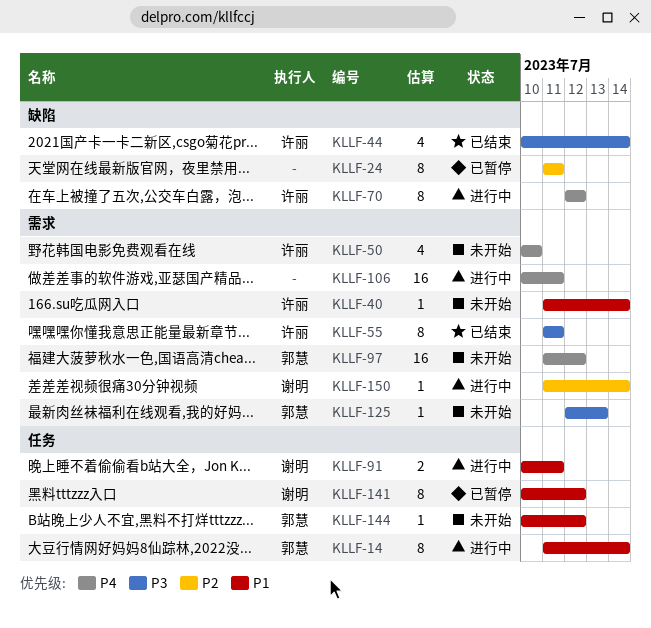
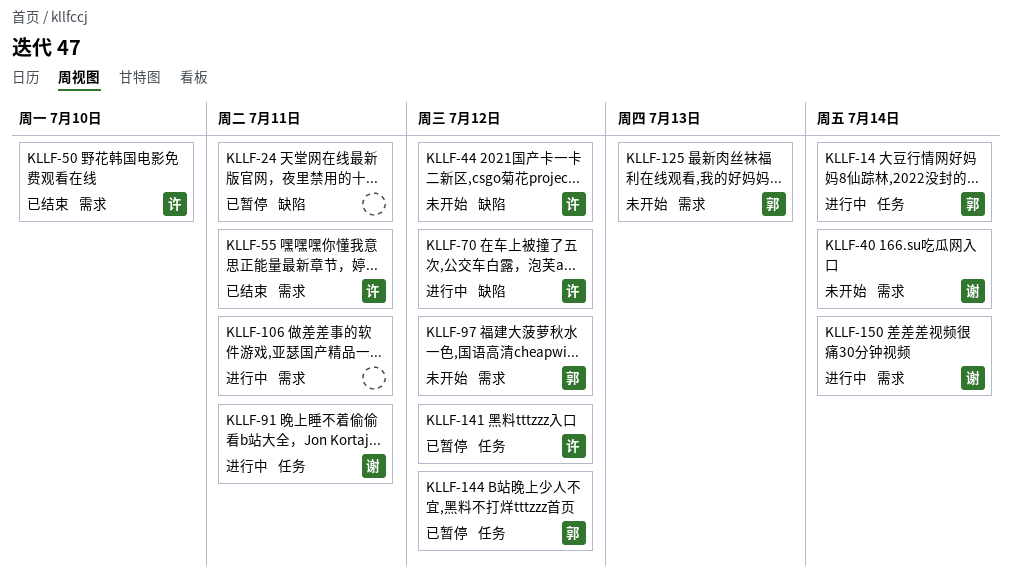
KLLF-40, owner: 许丽 -> 谢明
KLLF-44, status: 已结束 -> 未开始
KLLF-44, due: Jul 14 -> Jul 12
KLLF-50, status: 未开始 -> 已结束
KLLF-141, owner: 谢明 -> 许丽
KLLF-144, status: 未开始 -> 已暂停

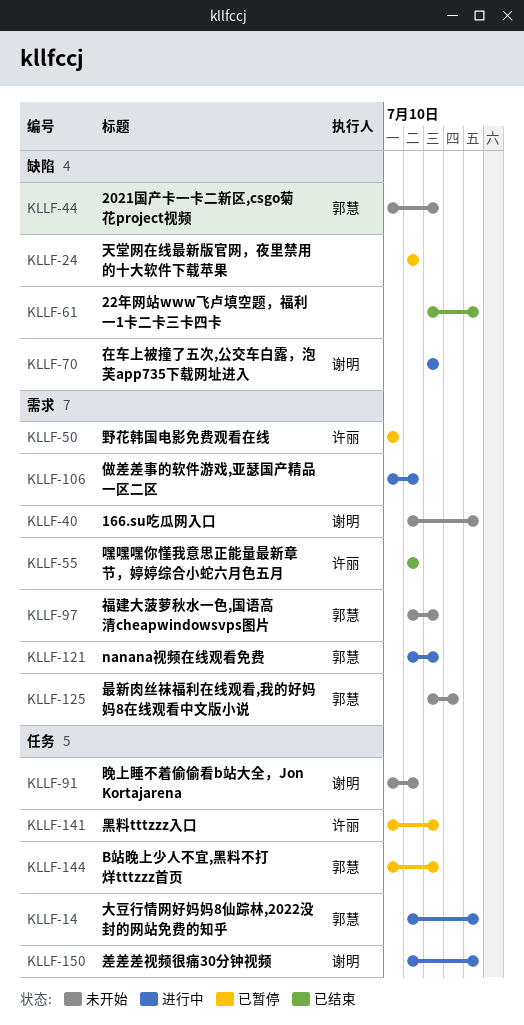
KLLF-44, owner: 许丽 -> 郭慧
KLLF-50, status: 已结束 -> 已暂停
KLLF-61: none -> present
KLLF-70, owner: 许丽 -> 谢明
KLLF-91, status: 进行中 -> 未开始
KLLF-121: none -> present
KLLF-150, label: 需求 -> 任务

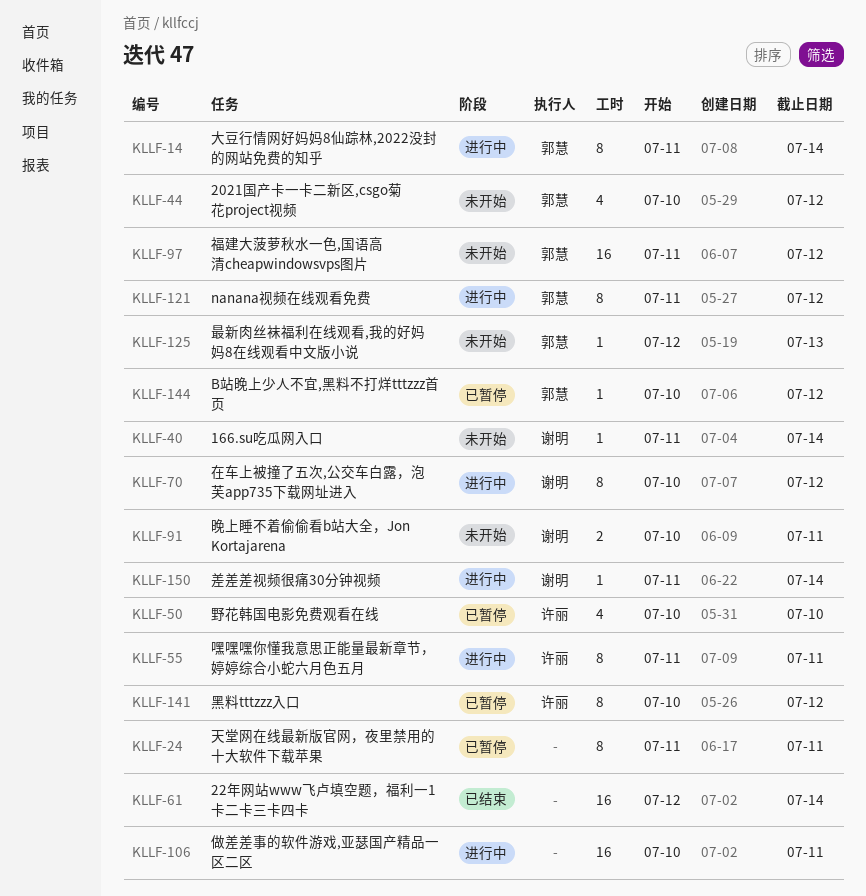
KLLF-55, status: 已结束 -> 进行中
KLLF-70, start: Jul 12 -> Jul 10

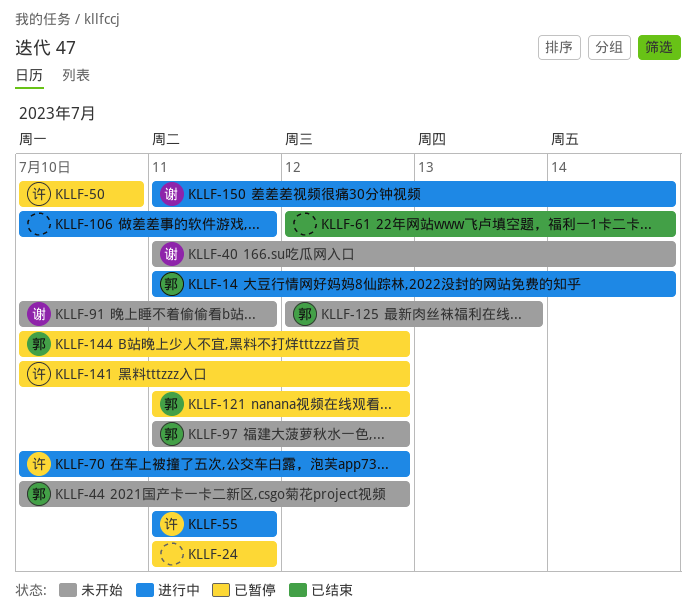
KLLF-70, owner: 谢明 -> 许丽
KLLF-121, status: 进行中 -> 已暂停

